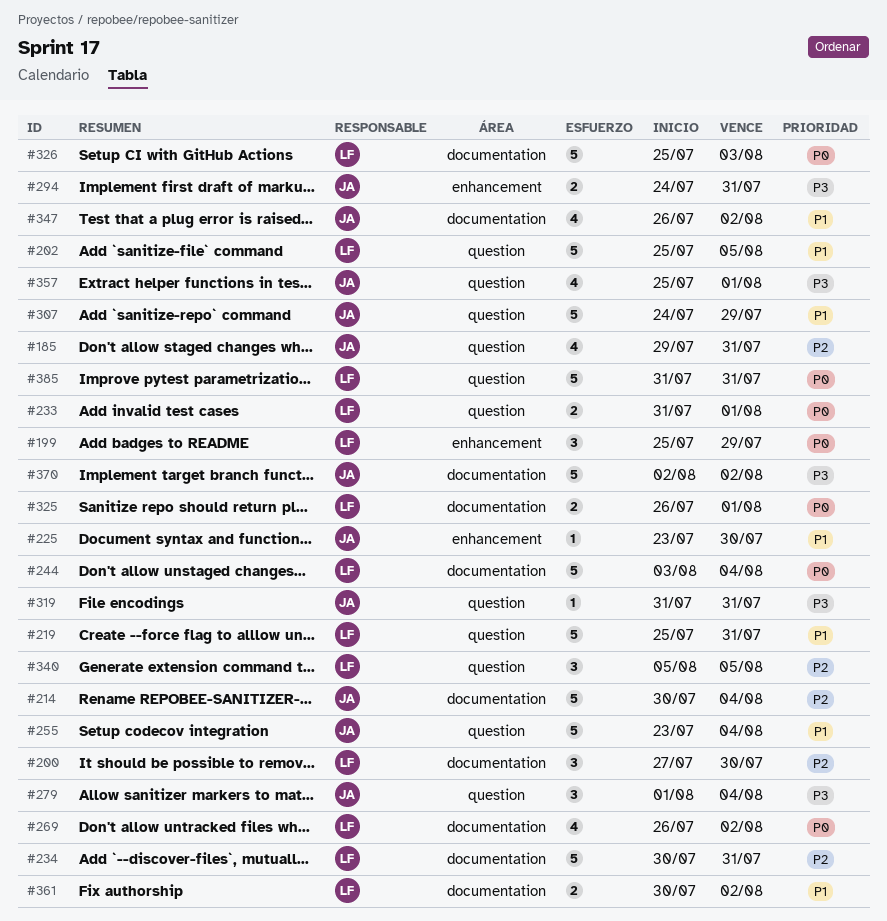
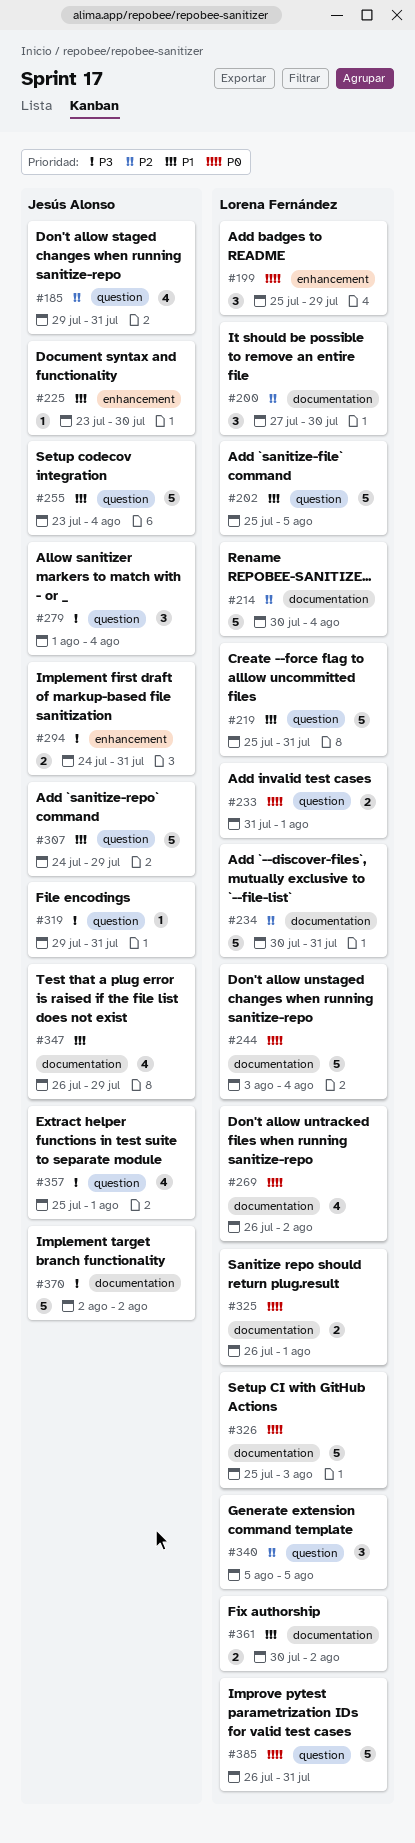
#214, owner: Jesús Alonso -> Lorena Fernández
#319, start: Jul 31 -> Jul 29
#347, due: Aug 2 -> Jul 29
#385, start: Jul 31 -> Jul 26

